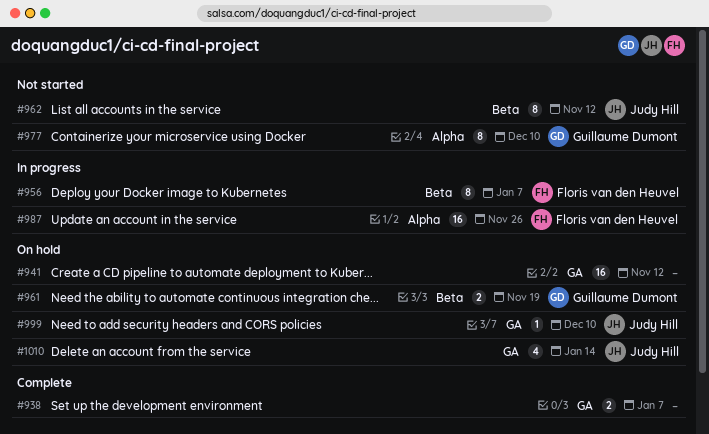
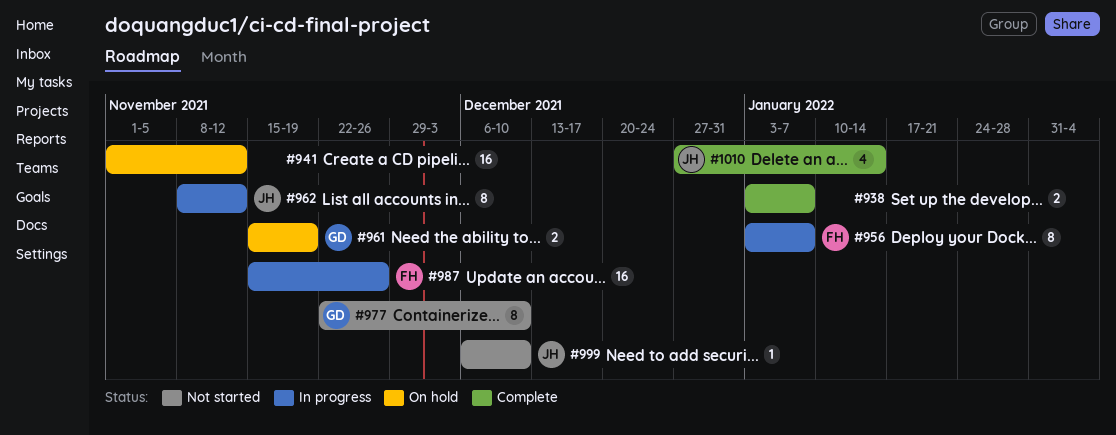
#962, status: Not started -> In progress
#999, status: On hold -> Not started
#1010, status: On hold -> Complete

